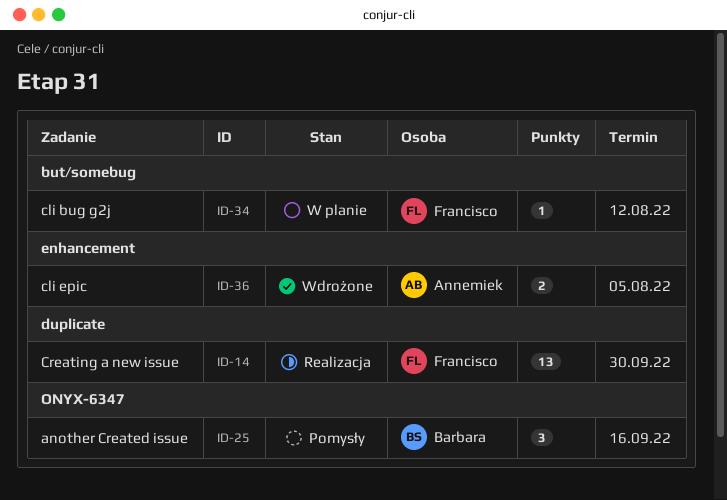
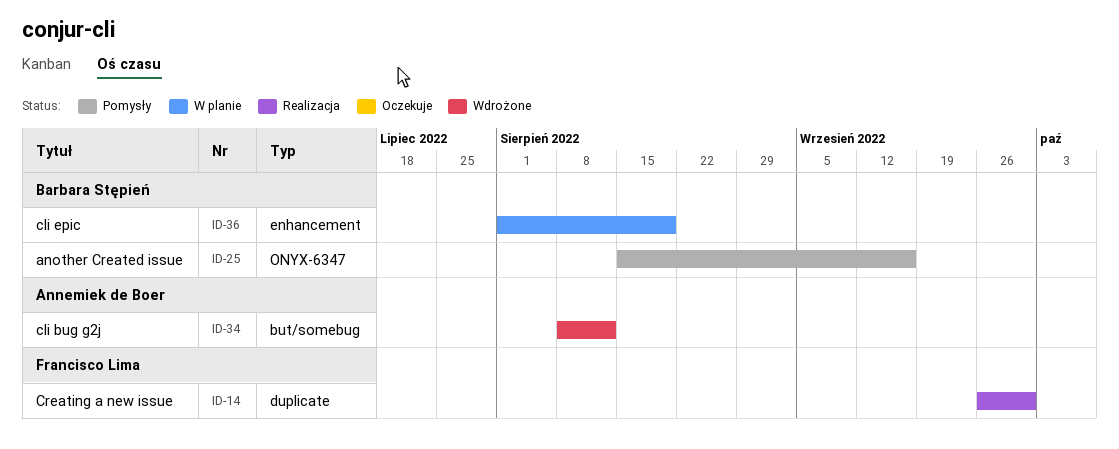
ID-34, status: W planie -> Wdrożone
ID-34, owner: Francisco Lima -> Annemiek de Boer
ID-36, status: Wdrożone -> W planie
ID-36, owner: Annemiek de Boer -> Barbara Stępień
ID-36, due: Aug 5 -> Aug 19

